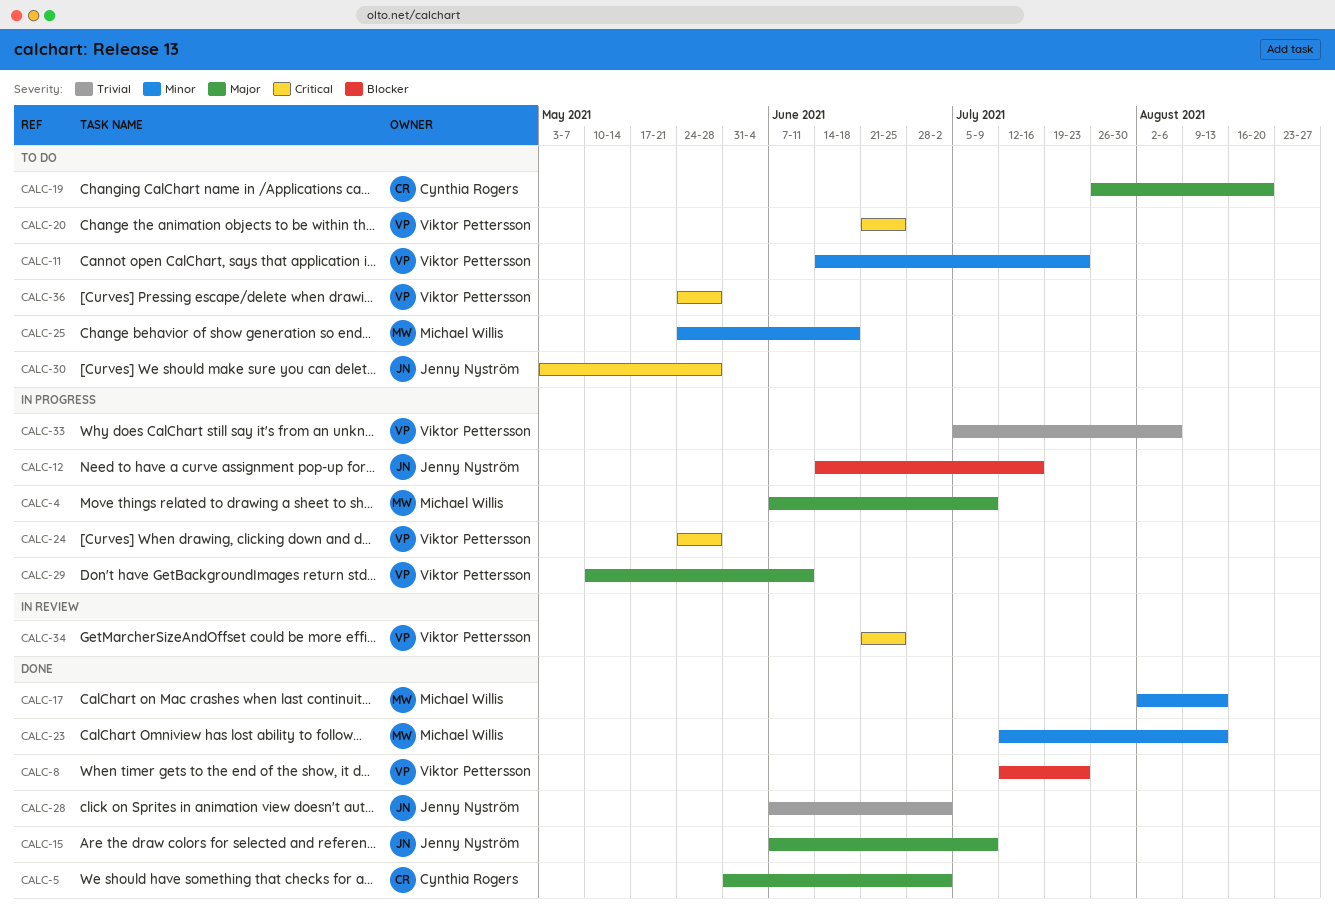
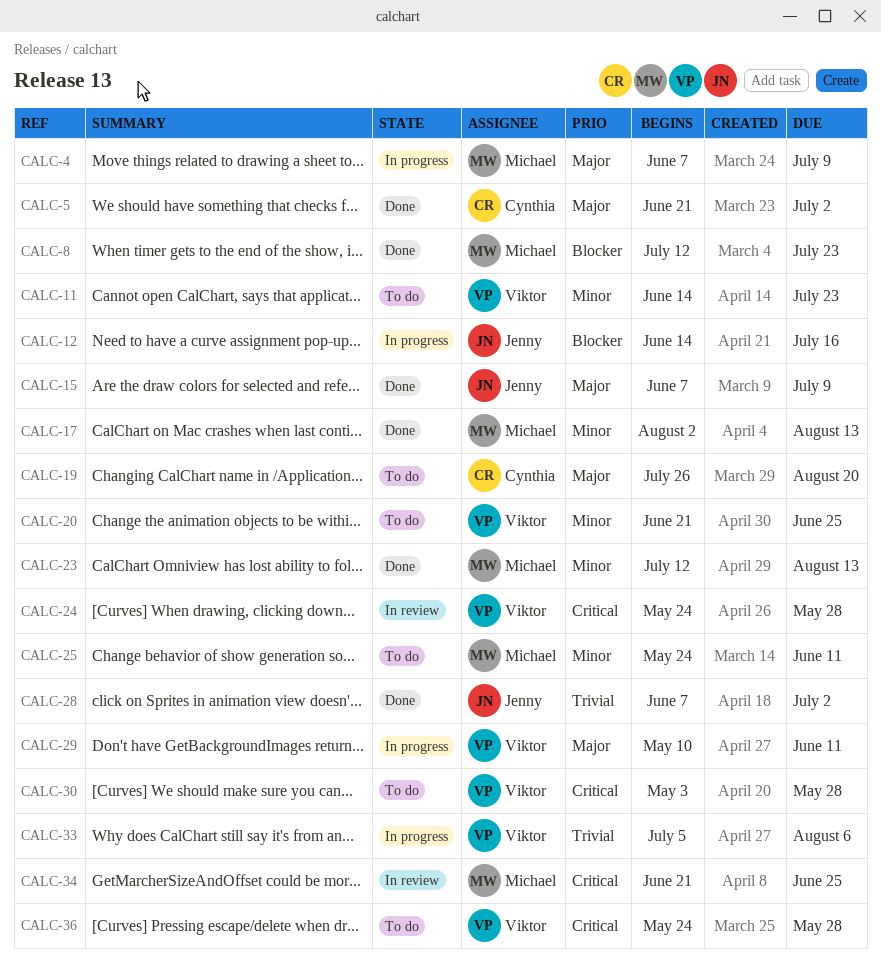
CALC-5, start: May 31 -> Jun 21
CALC-8, owner: Viktor Pettersson -> Michael Willis
CALC-20, priority: Critical -> Minor
CALC-24, status: In progress -> In review
CALC-25, due: Jun 18 -> Jun 11
CALC-30, owner: Jenny Nyström -> Viktor Pettersson
CALC-34, owner: Viktor Pettersson -> Michael Willis

